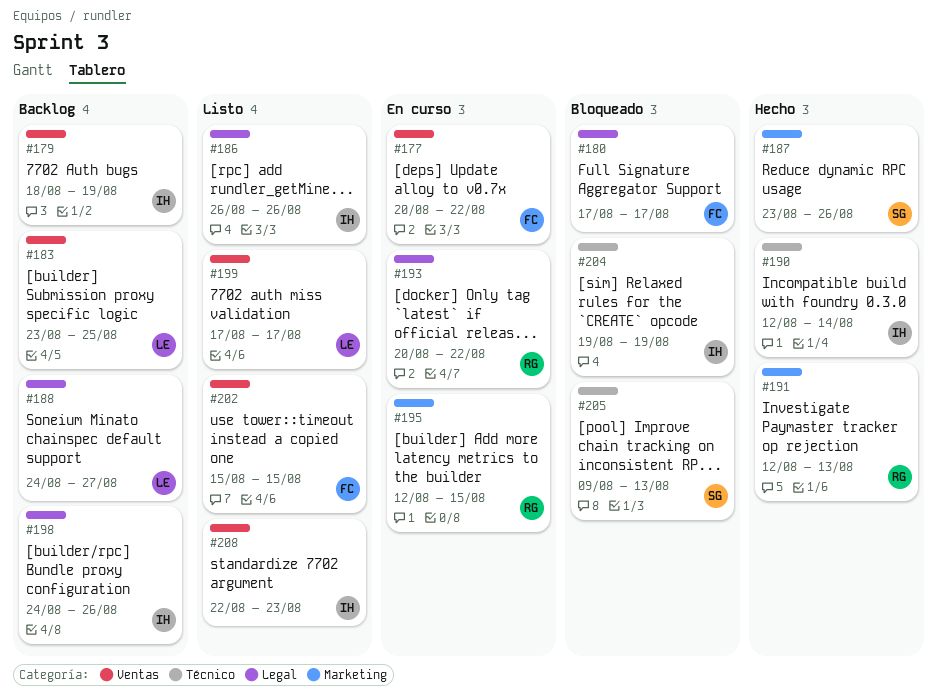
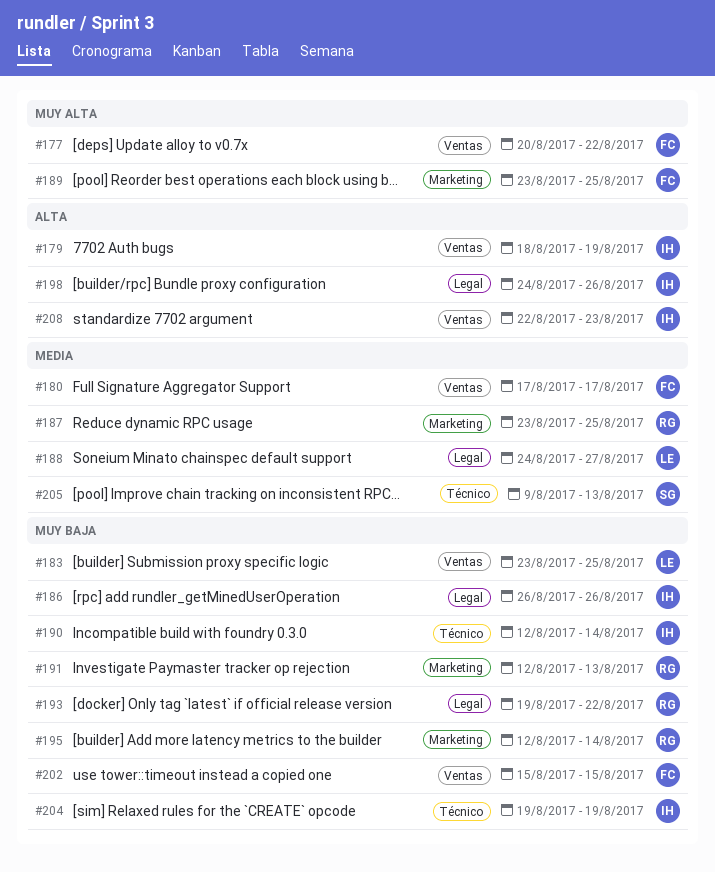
#180, label: Legal -> Ventas
#187, owner: SG -> RG
#187, due: Aug 26 -> Aug 25
#189: none -> present
#193, start: Aug 20 -> Aug 19
#195, due: Aug 15 -> Aug 14
#199: present -> none

